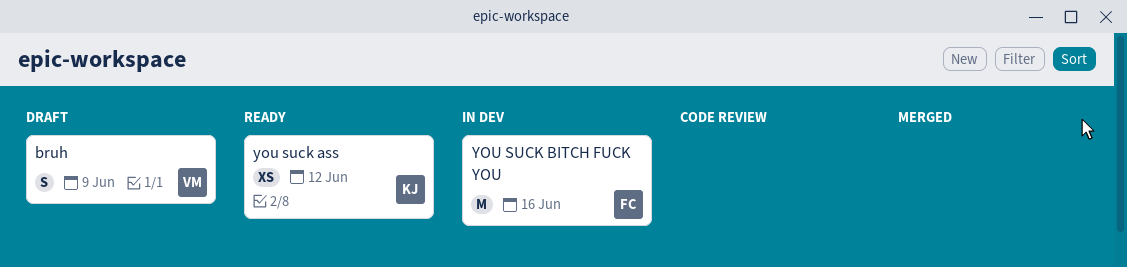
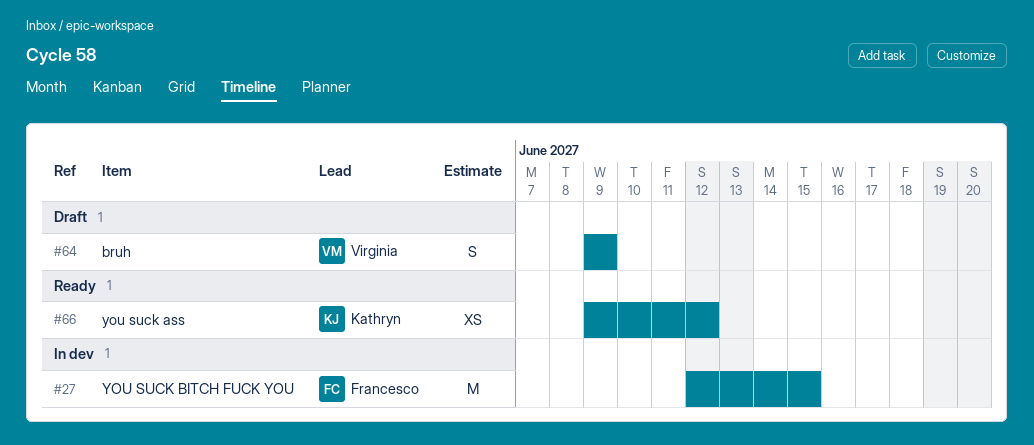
YOU SUCK BITCH FUCK YOU, due: Jun 16 -> Jun 15

